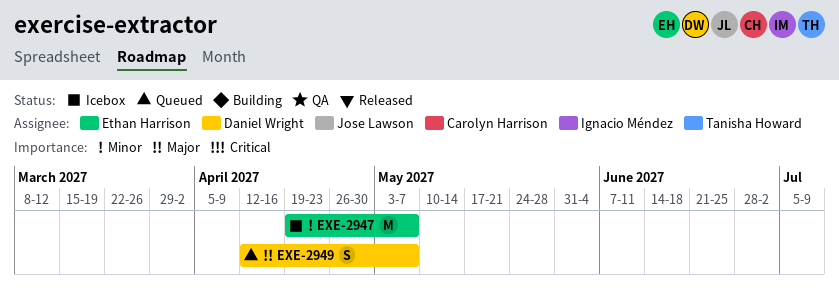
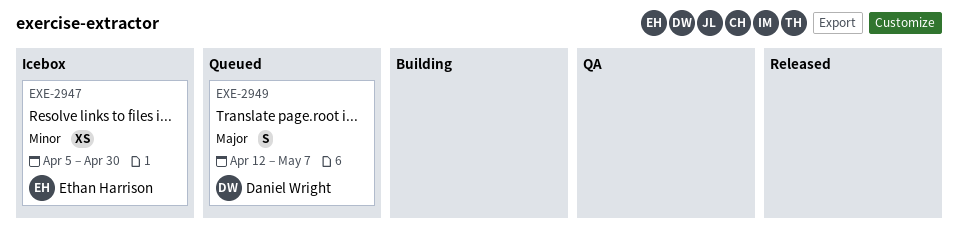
EXE-2947, estimate: M -> XS
EXE-2947, start: Apr 19 -> Apr 5
EXE-2947, due: May 7 -> Apr 30

